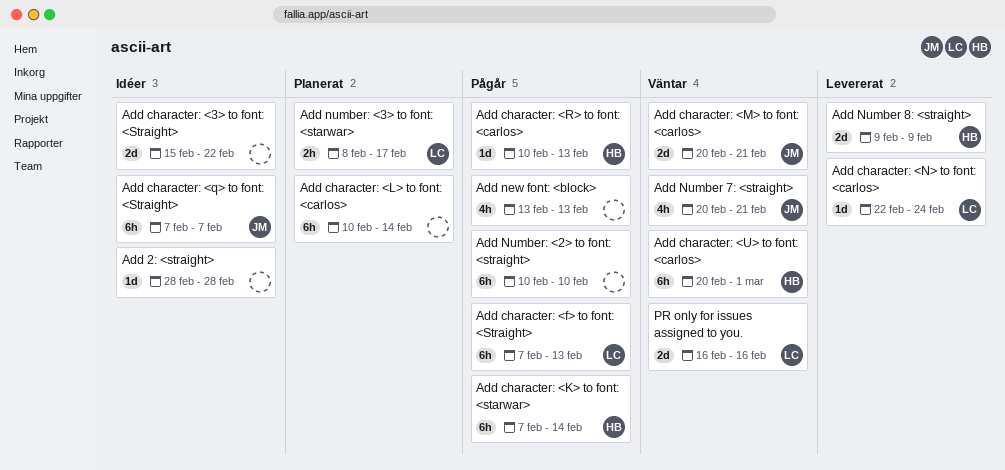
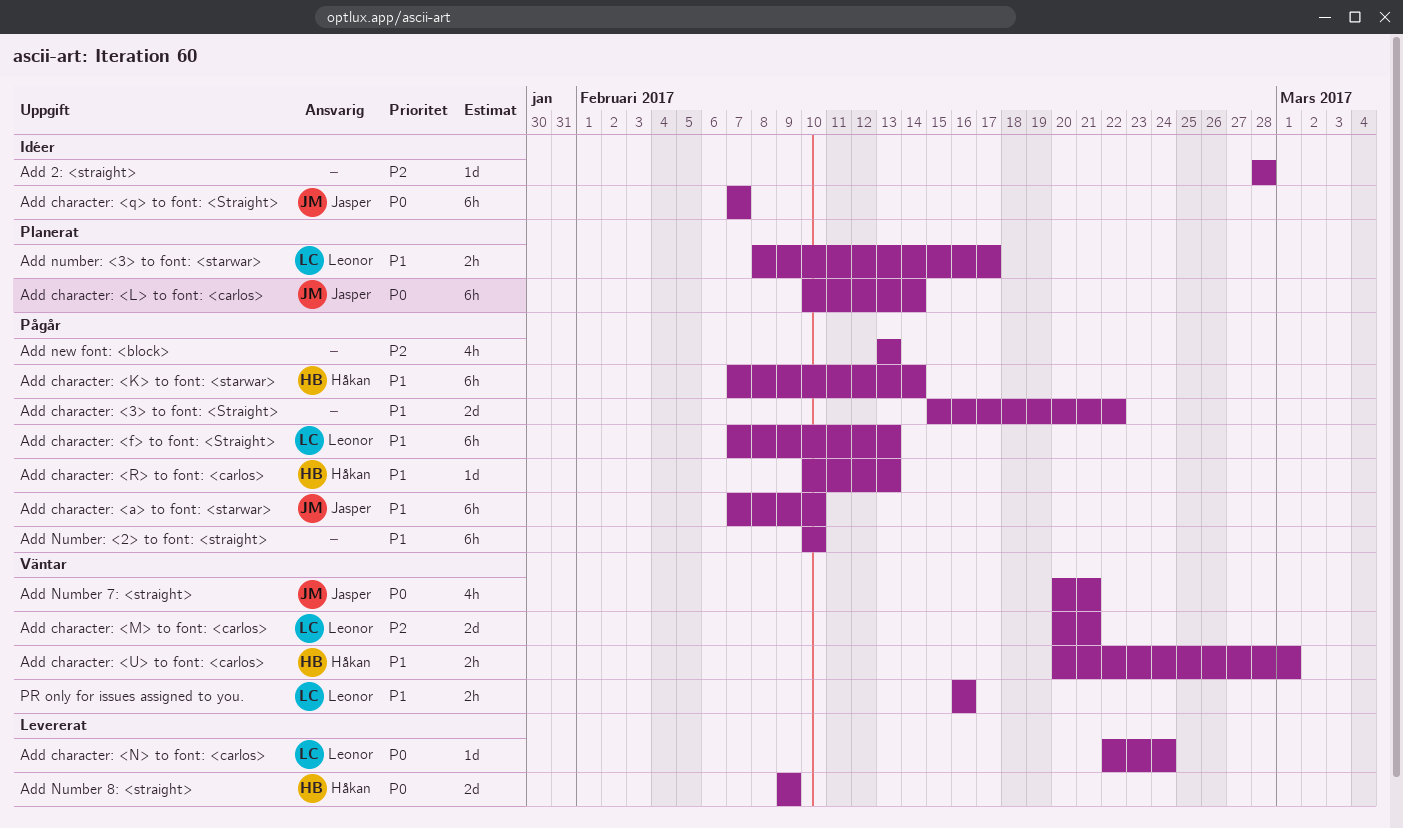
Add character: <3> to font: <Straight>, status: Idéer -> Pågår
Add character: <a> to font: <starwar>: none -> present
Add character: <L> to font: <carlos>, owner: none -> Jasper
Add character: <M> to font: <carlos>, owner: Jasper -> Leonor
Add character: <U> to font: <carlos>, estimate: 6h -> 2h
PR only for issues assigned to you., estimate: 2d -> 2h

